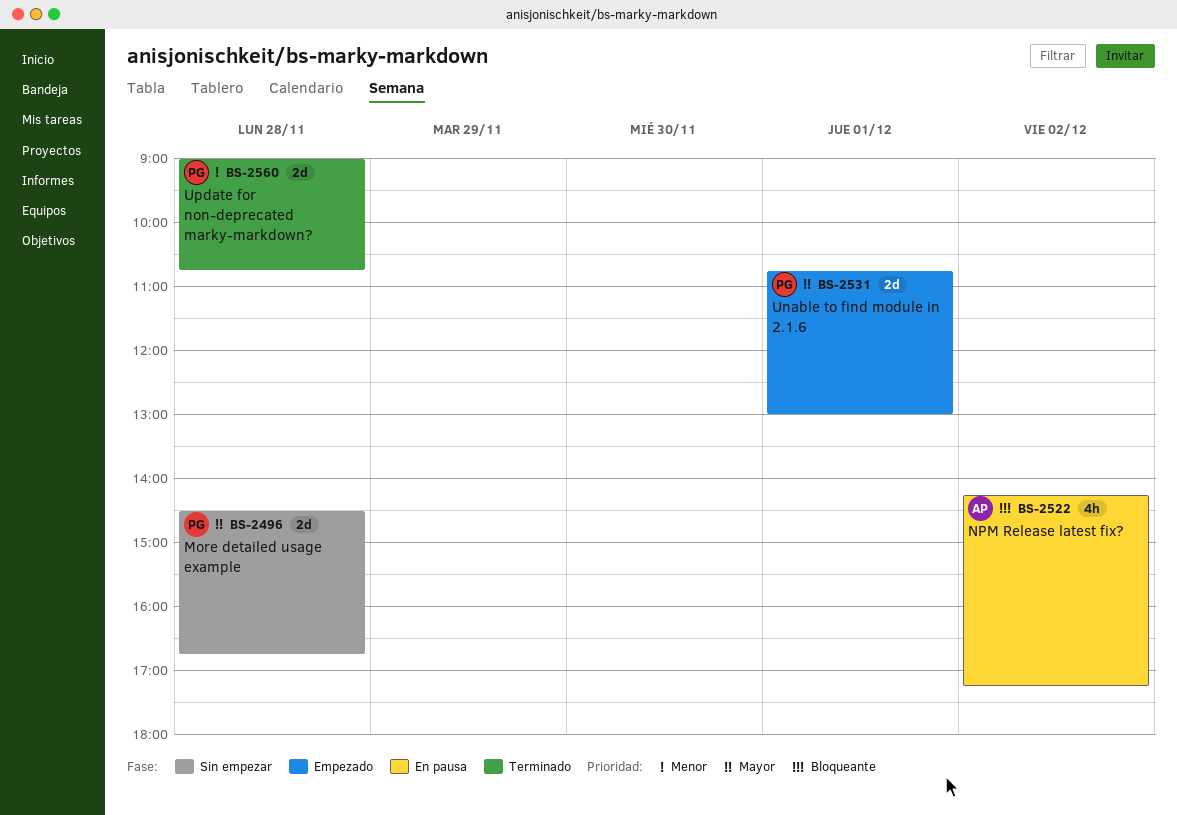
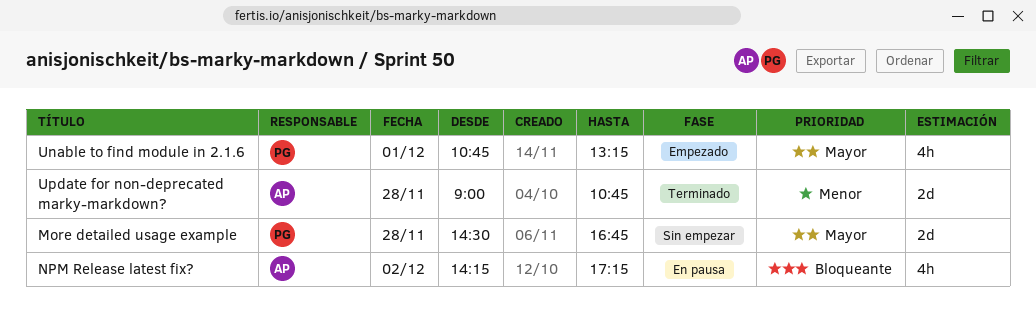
Unable to find module in 2.1.6, estimate: 2d -> 4h
Unable to find module in 2.1.6, ends: 13:00 -> 13:15
Update for non-deprecated marky-markdown?, owner: PG -> AP

